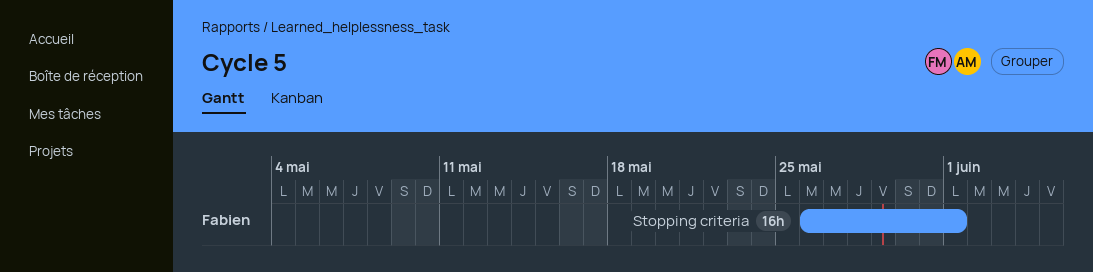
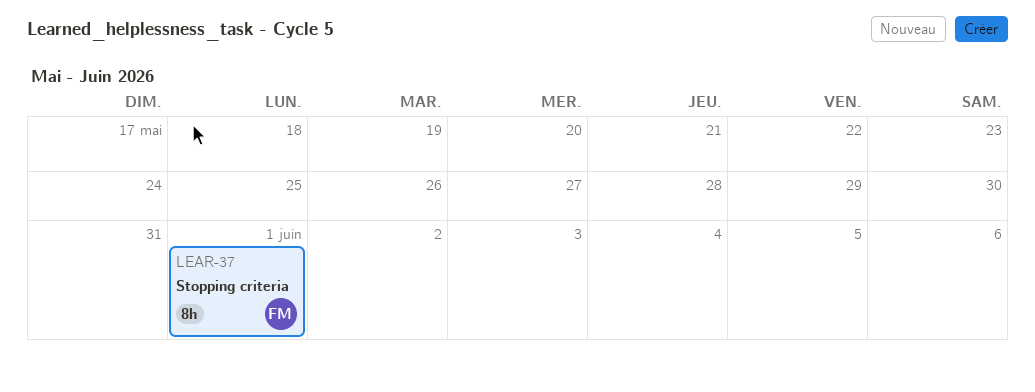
Stopping criteria, estimate: 16h -> 8h

